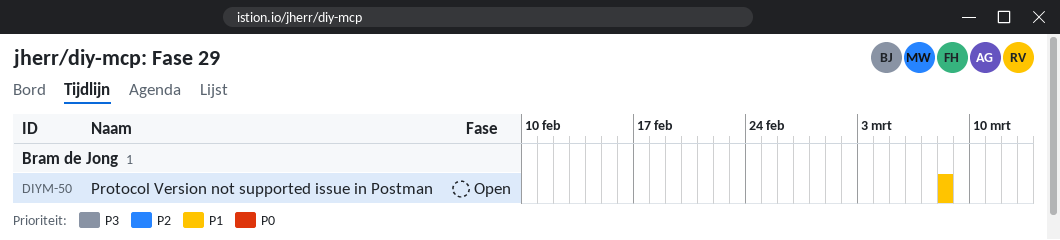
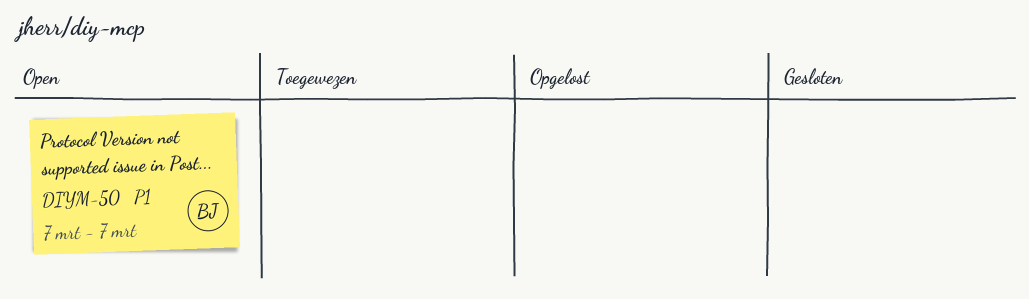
DIYM-50, start: Mar 8 -> Mar 7
DIYM-50, due: Mar 8 -> Mar 7

